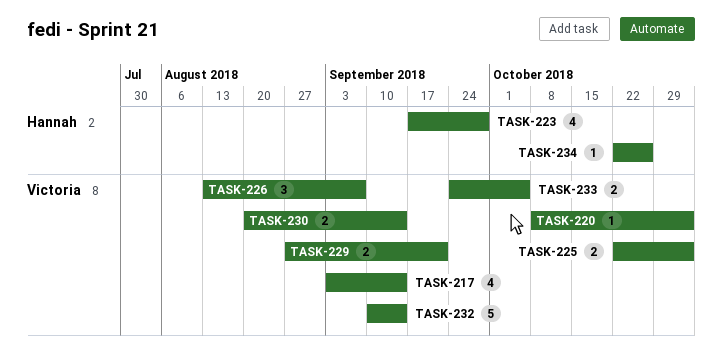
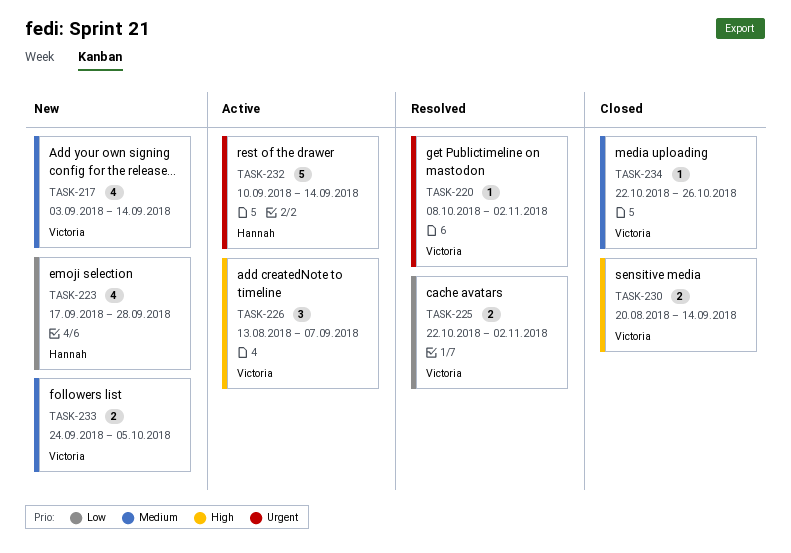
TASK-229: present -> none
TASK-232, owner: Victoria -> Hannah
TASK-234, owner: Hannah -> Victoria

